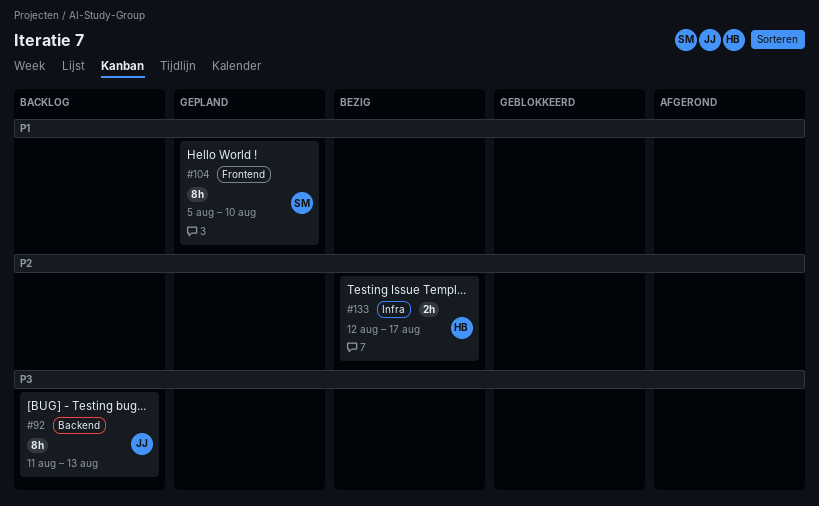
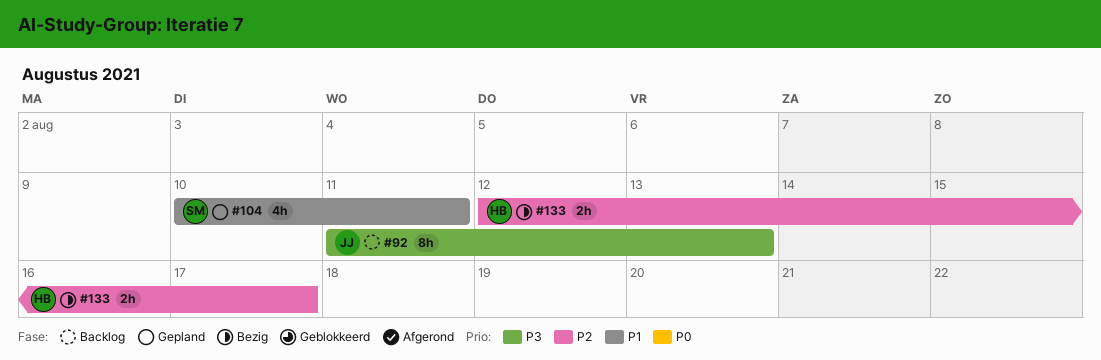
#104, estimate: 8h -> 4h
#104, start: Aug 5 -> Aug 10
#104, due: Aug 10 -> Aug 11

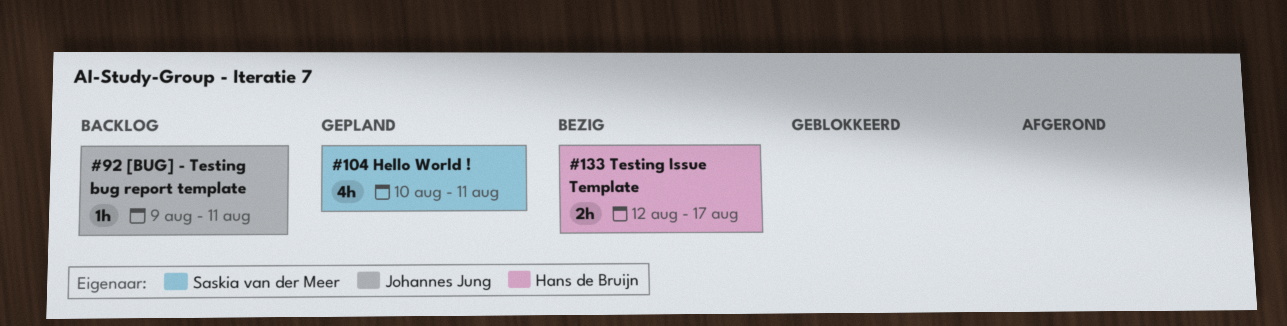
#92, estimate: 8h -> 1h
#92, start: Aug 11 -> Aug 9
#92, due: Aug 13 -> Aug 11

